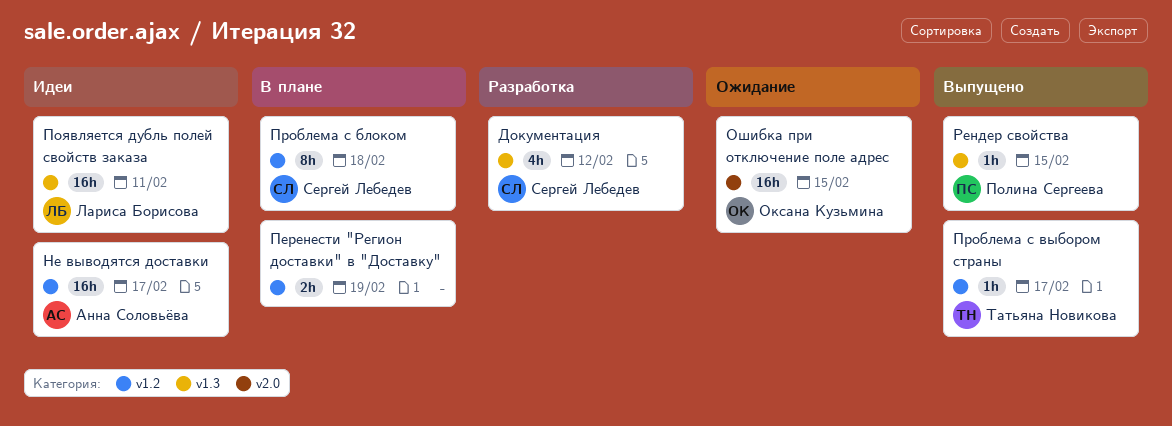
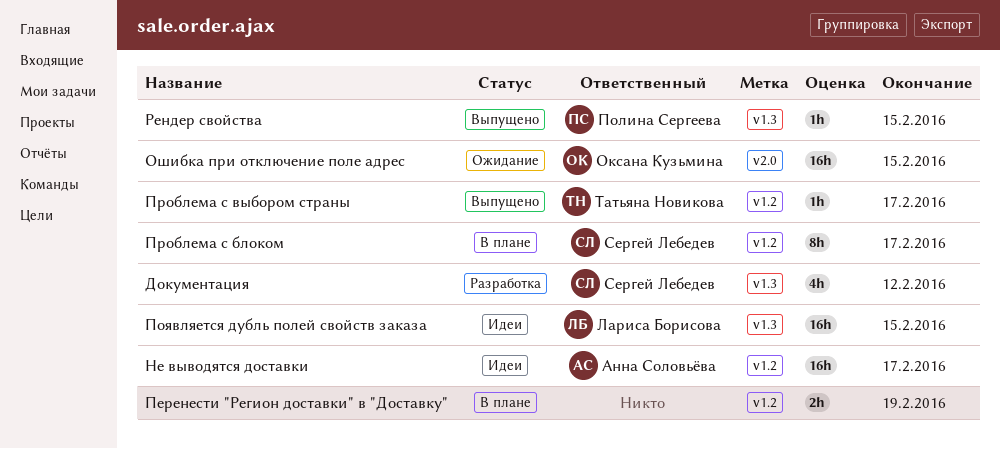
Появляется дубль полей свойств заказа, due: Feb 11 -> Feb 15
Проблема с блоком, due: Feb 18 -> Feb 17

